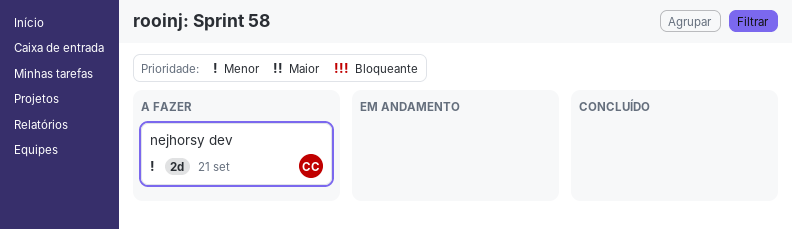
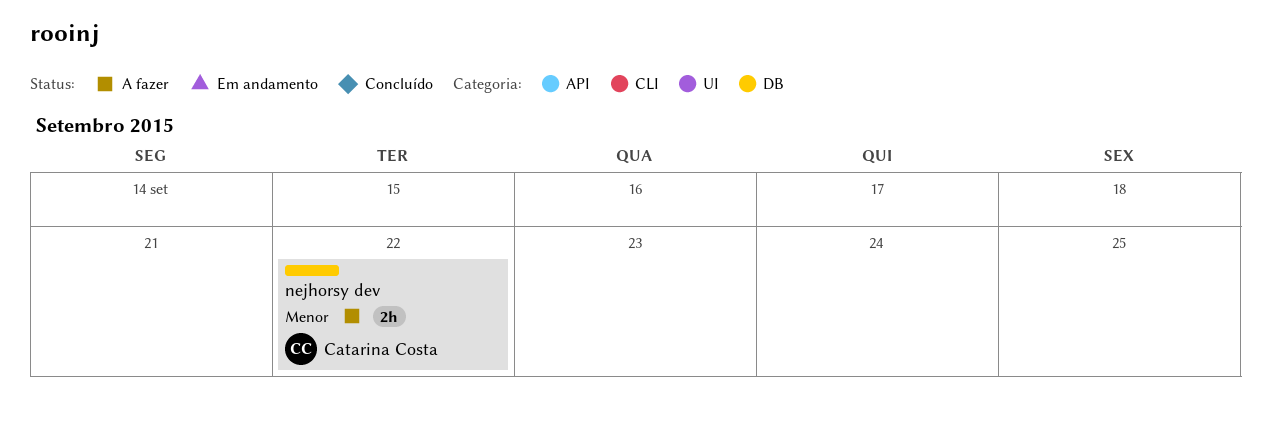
nejhorsy dev, estimate: 2d -> 2h
nejhorsy dev, due: Sep 21 -> Sep 22

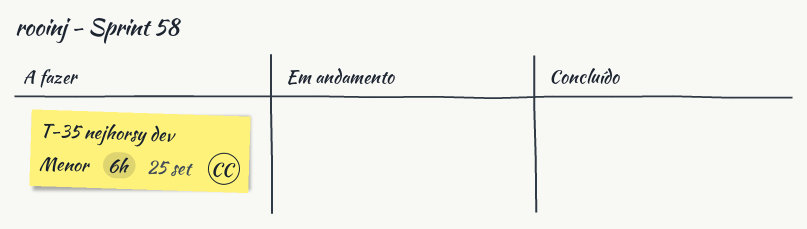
nejhorsy dev, estimate: 2h -> 6h
nejhorsy dev, due: Sep 22 -> Sep 25

